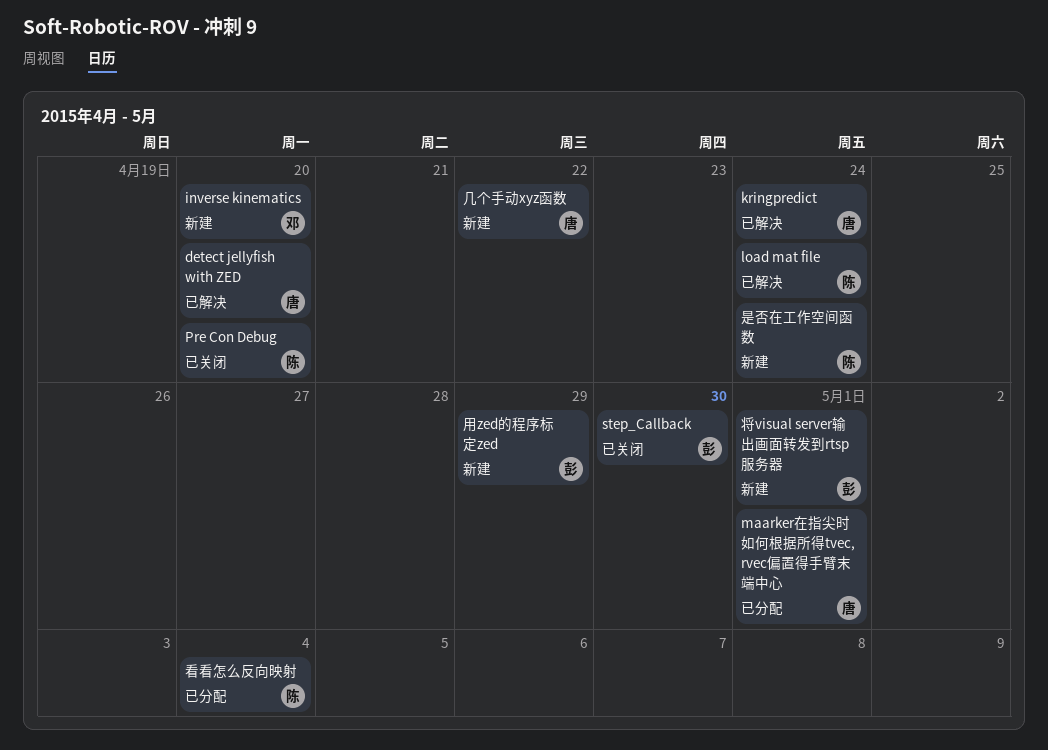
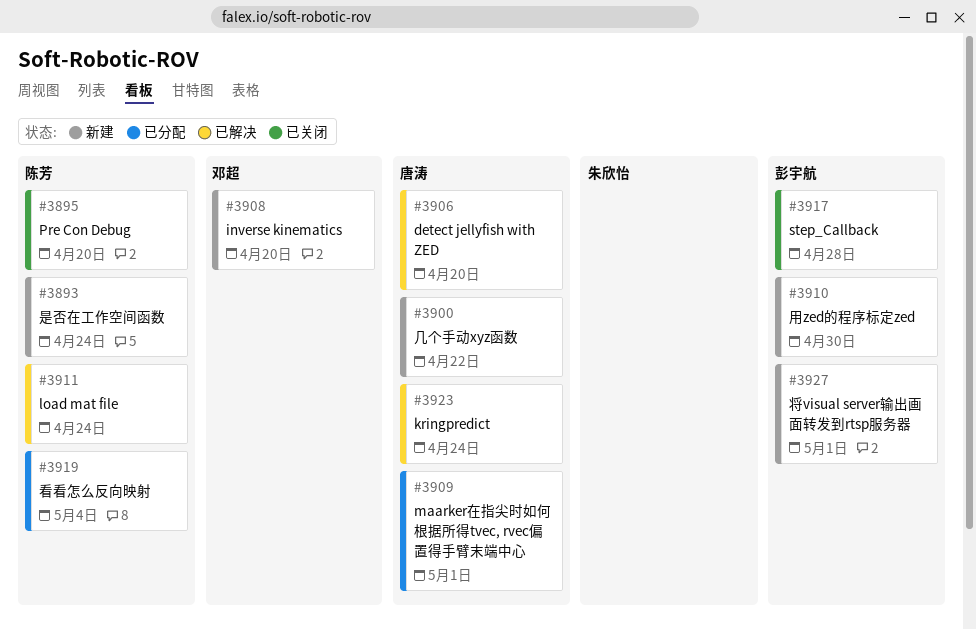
step_Callback, due: Apr 30 -> Apr 28
用zed的程序标定zed, due: Apr 29 -> Apr 30

